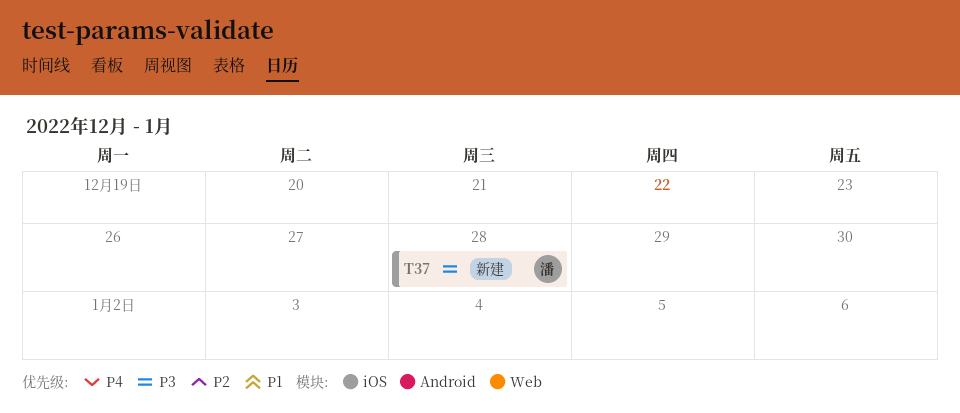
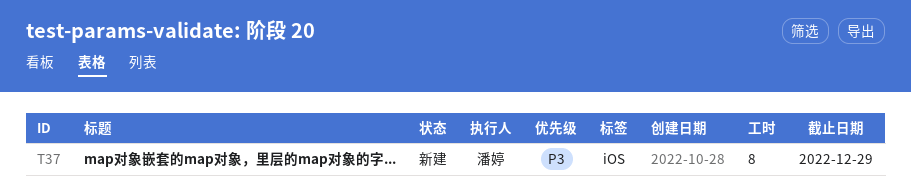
T37, due: Dec 28 -> Dec 29

